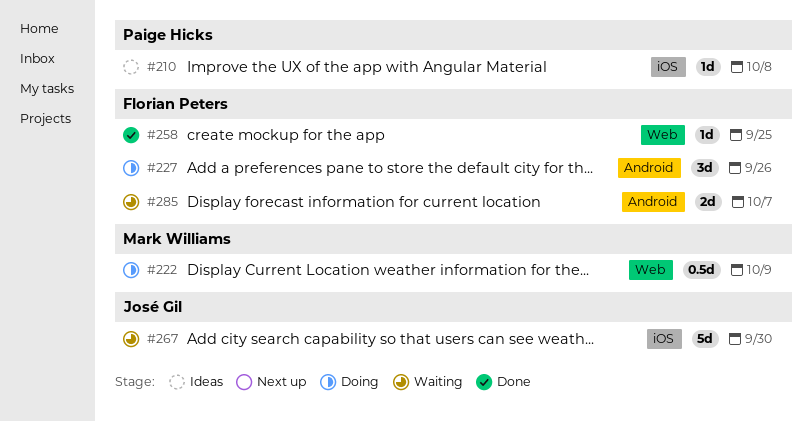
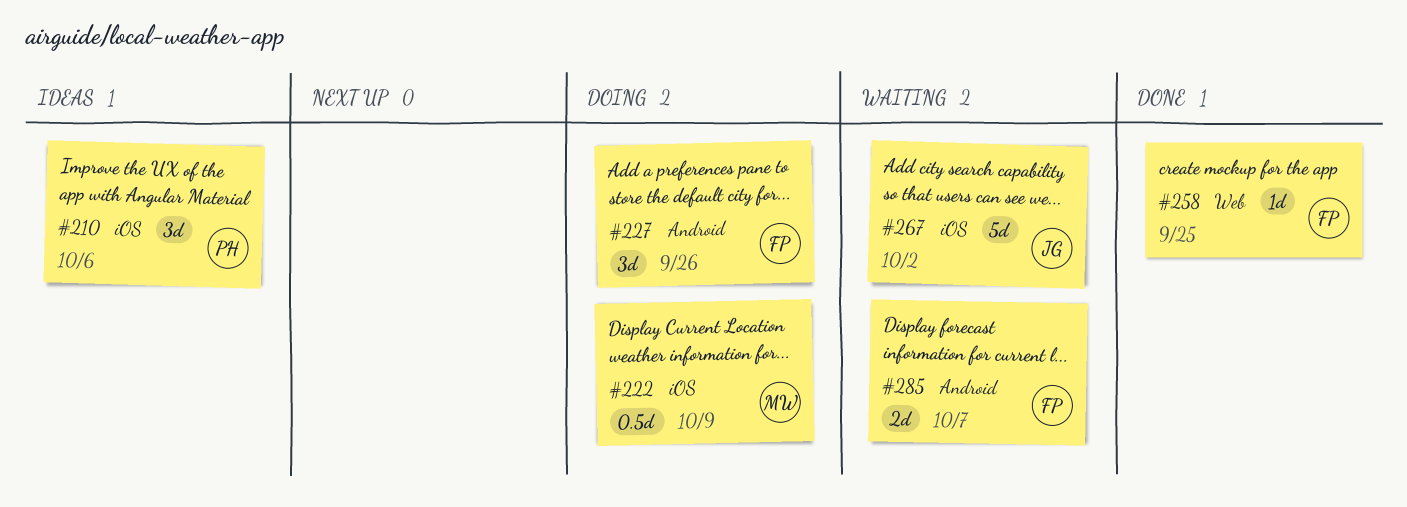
#210, estimate: 1d -> 3d
#210, due: Oct 8 -> Oct 6
#222, label: Web -> iOS
#267, due: Sep 30 -> Oct 2

